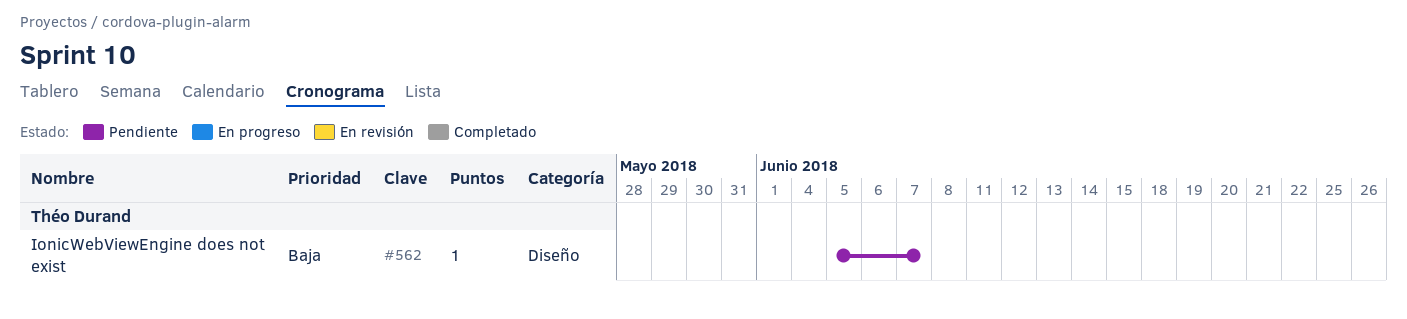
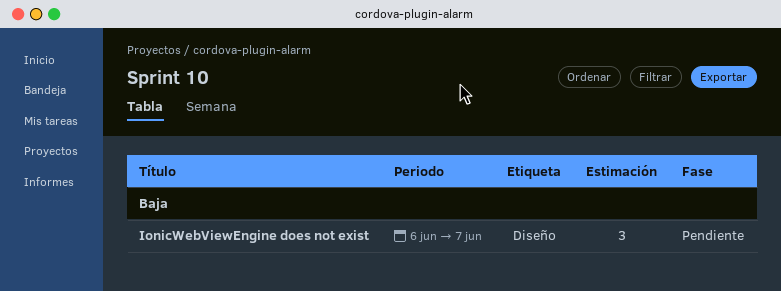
IonicWebViewEngine does not exist, estimate: 1 -> 3
IonicWebViewEngine does not exist, start: Jun 5 -> Jun 6

